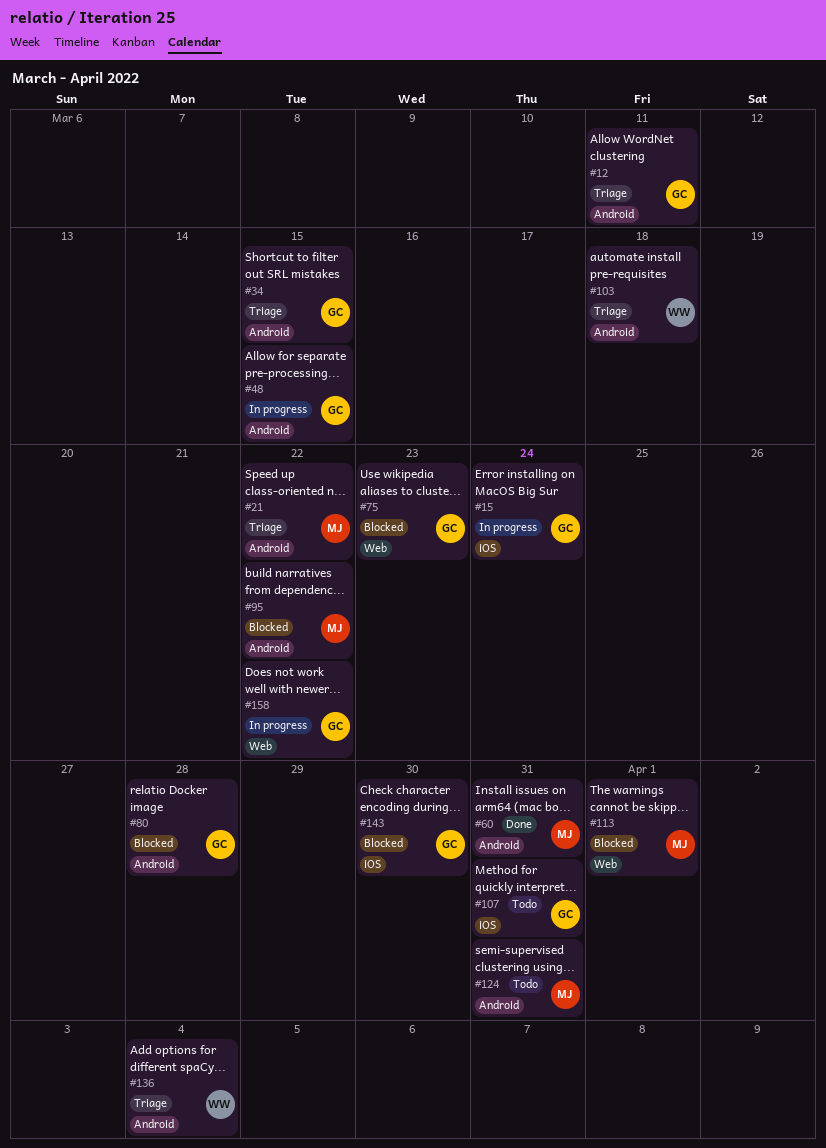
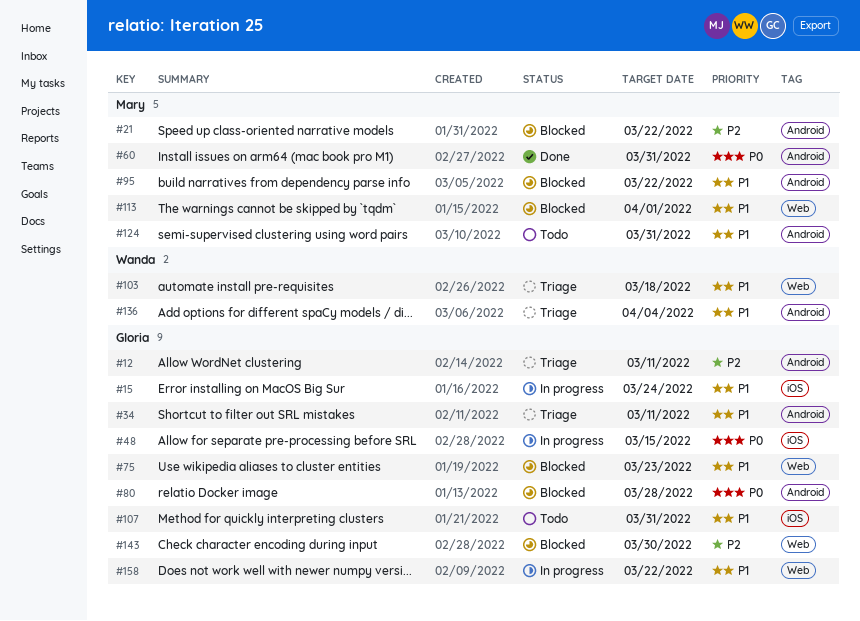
#21, status: Triage -> Blocked
#34, due: Mar 15 -> Mar 11
#48, label: Android -> iOS
#103, label: Android -> Web
#143, label: iOS -> Web

